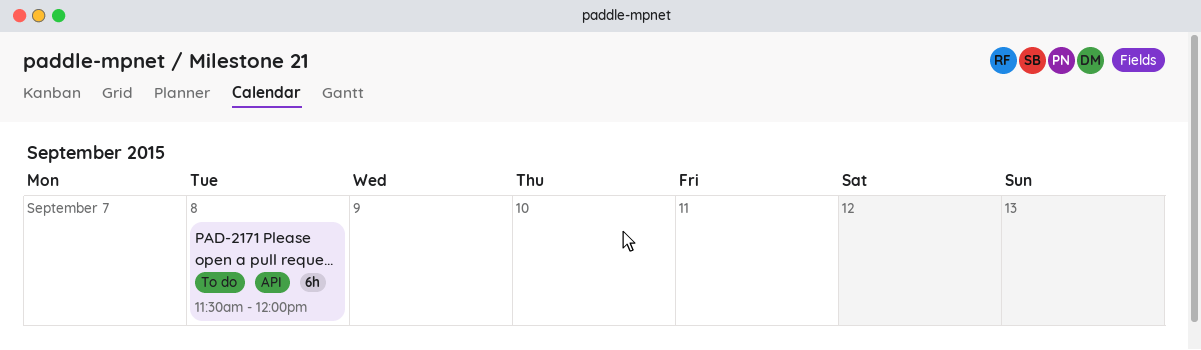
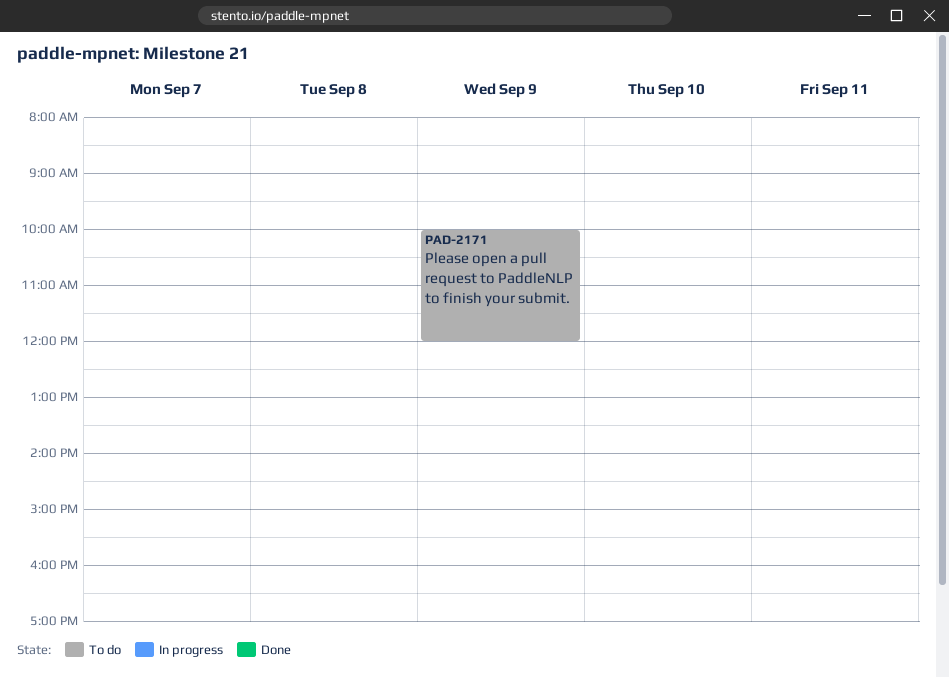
PAD-2171, day: Sep 8 -> Sep 9
PAD-2171, begins: 11:30 -> 10:00

